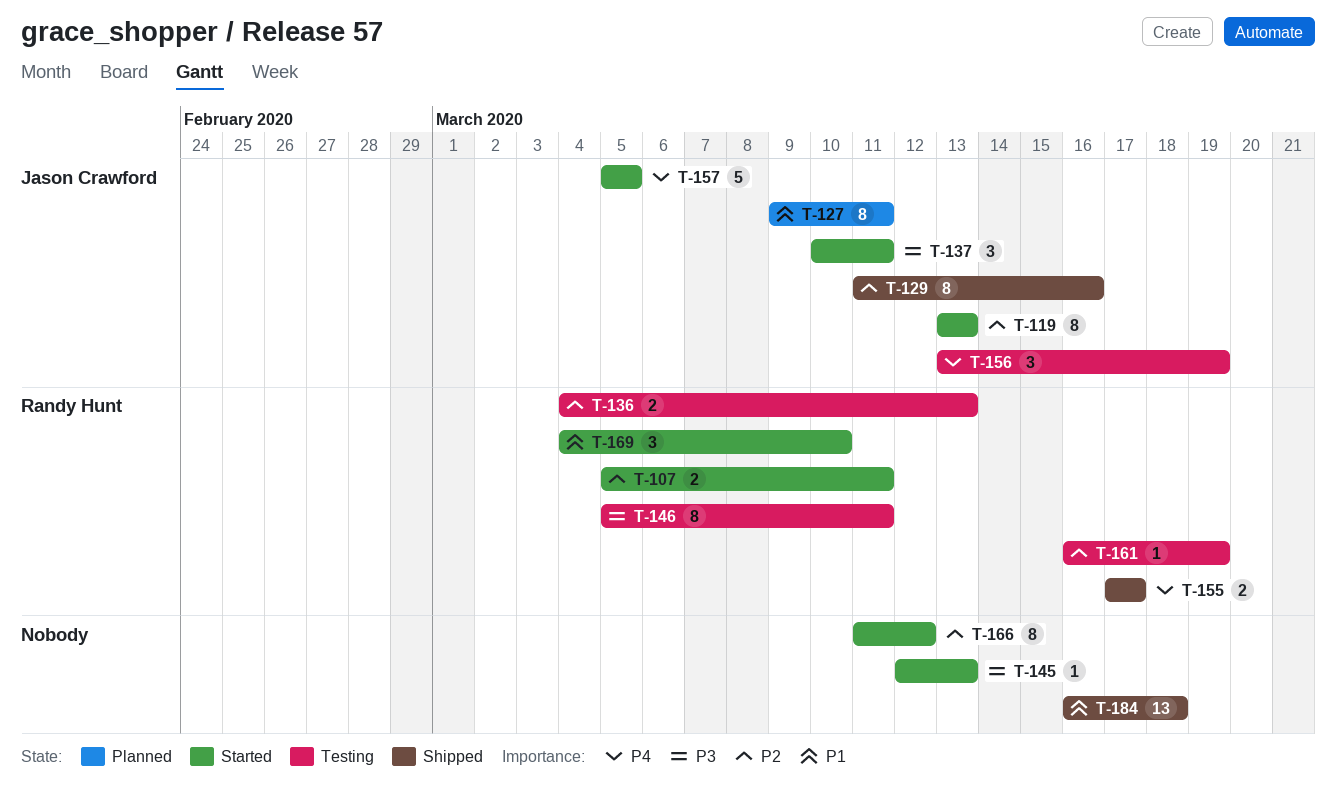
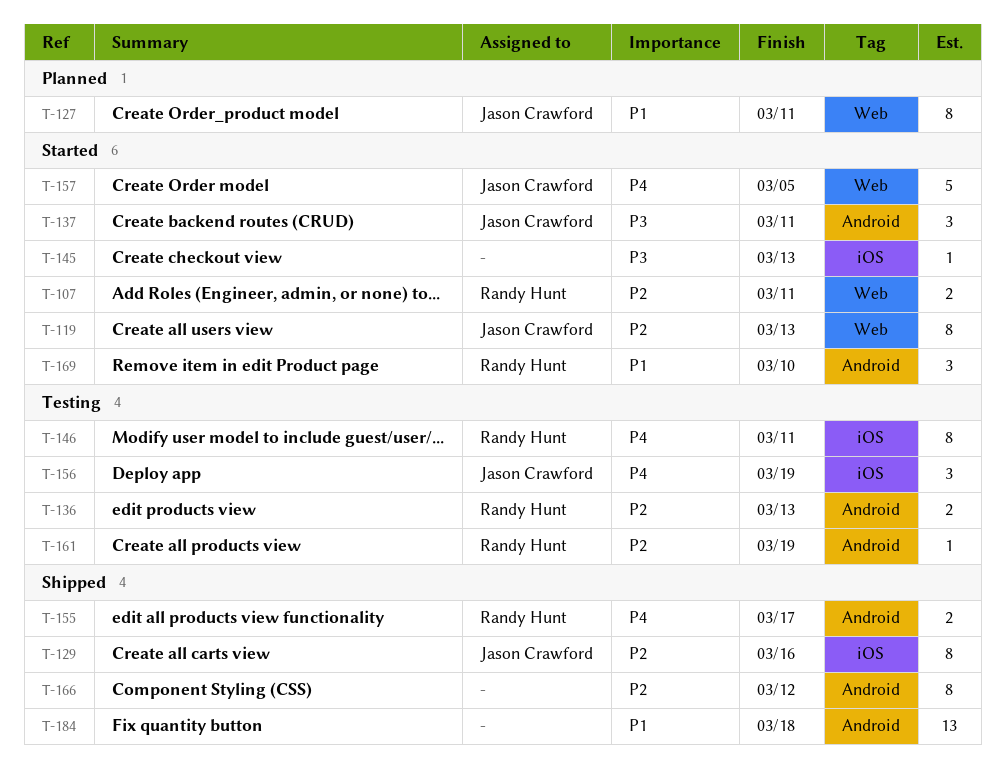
T-146, priority: P3 -> P4
T-166, status: Started -> Shipped

